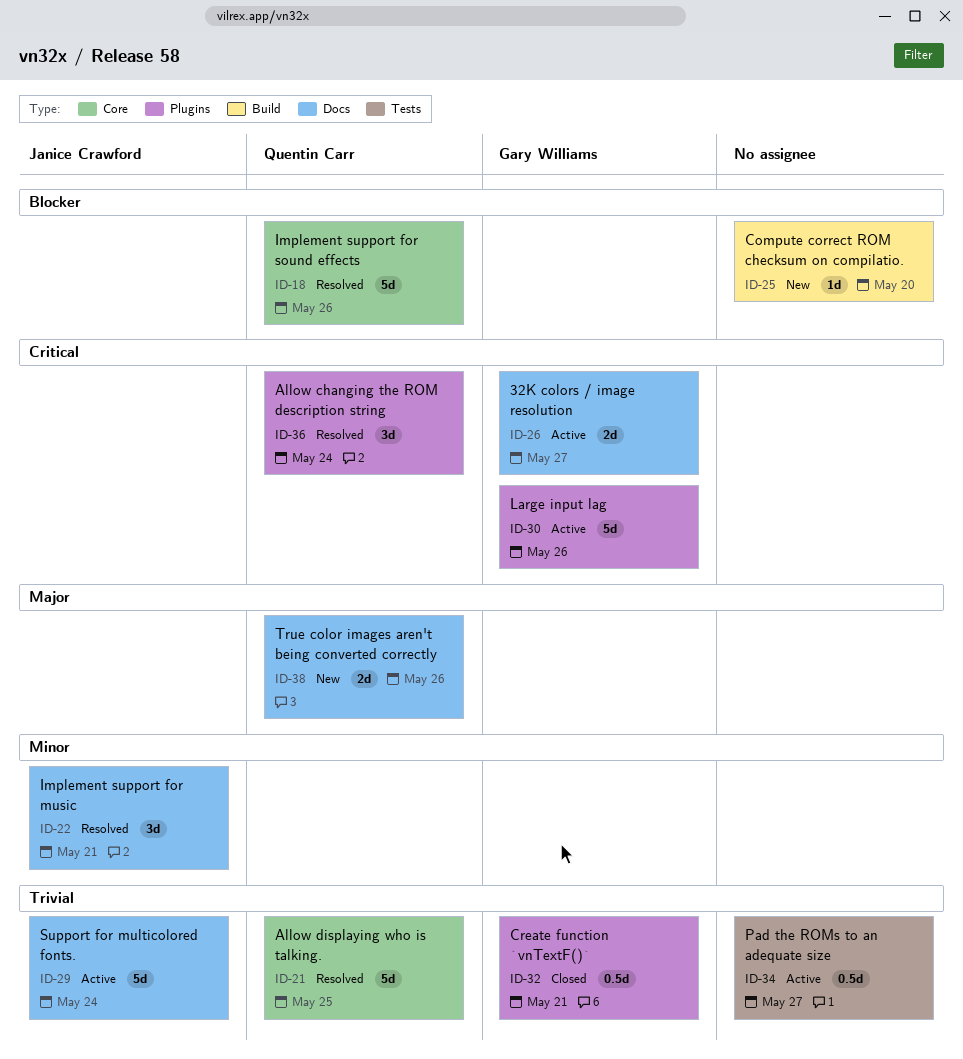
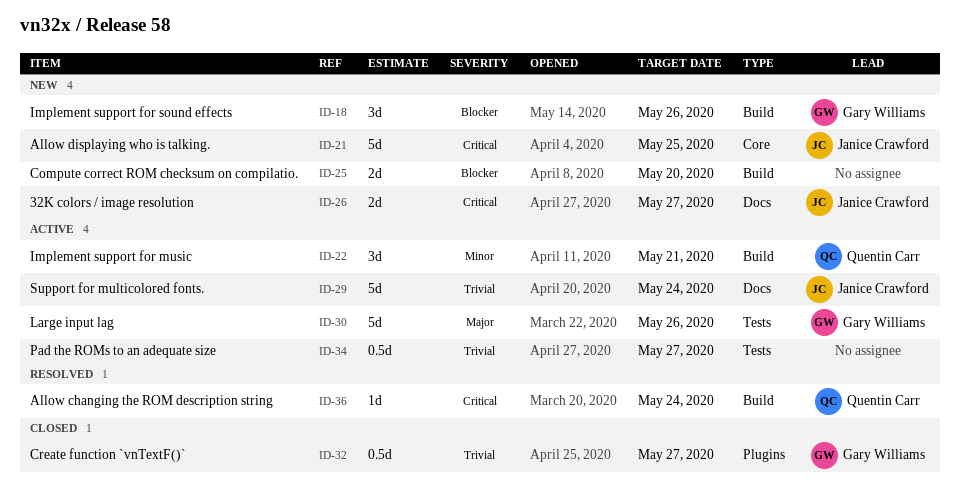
ID-18, status: Resolved -> New
ID-18, owner: Quentin Carr -> Gary Williams
ID-18, label: Core -> Build
ID-18, estimate: 5d -> 3d
ID-21, status: Resolved -> New
ID-21, owner: Quentin Carr -> Janice Crawford
ID-21, priority: Trivial -> Critical
ID-22, status: Resolved -> Active
ID-22, owner: Janice Crawford -> Quentin Carr
ID-22, label: Docs -> Build
ID-25, estimate: 1d -> 2d
ID-26, status: Active -> New
ID-26, owner: Gary Williams -> Janice Crawford
ID-30, priority: Critical -> Major
ID-30, label: Plugins -> Tests
ID-32, due: May 21 -> May 27
ID-36, label: Plugins -> Build
ID-36, estimate: 3d -> 1d
ID-38: present -> none

